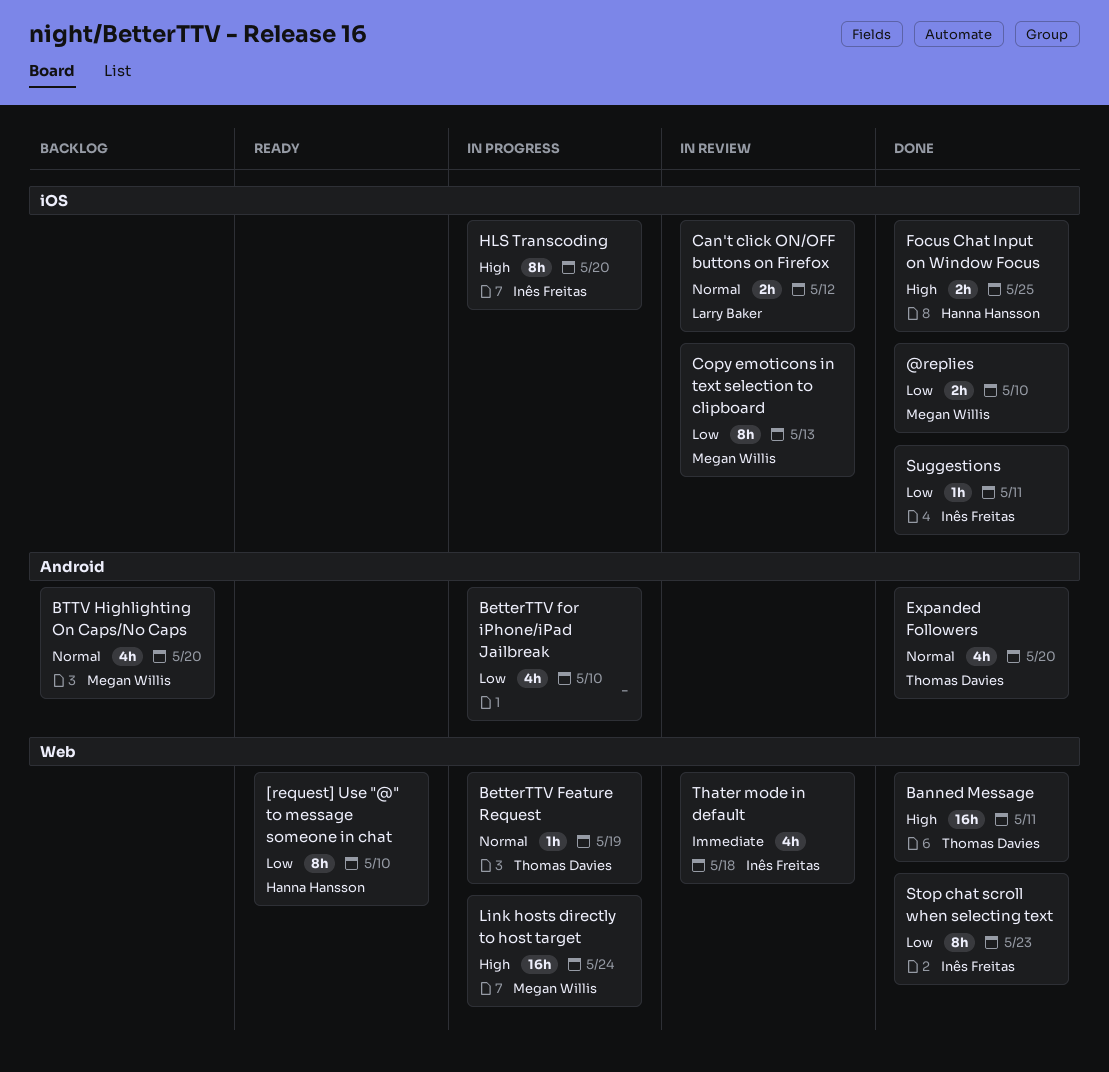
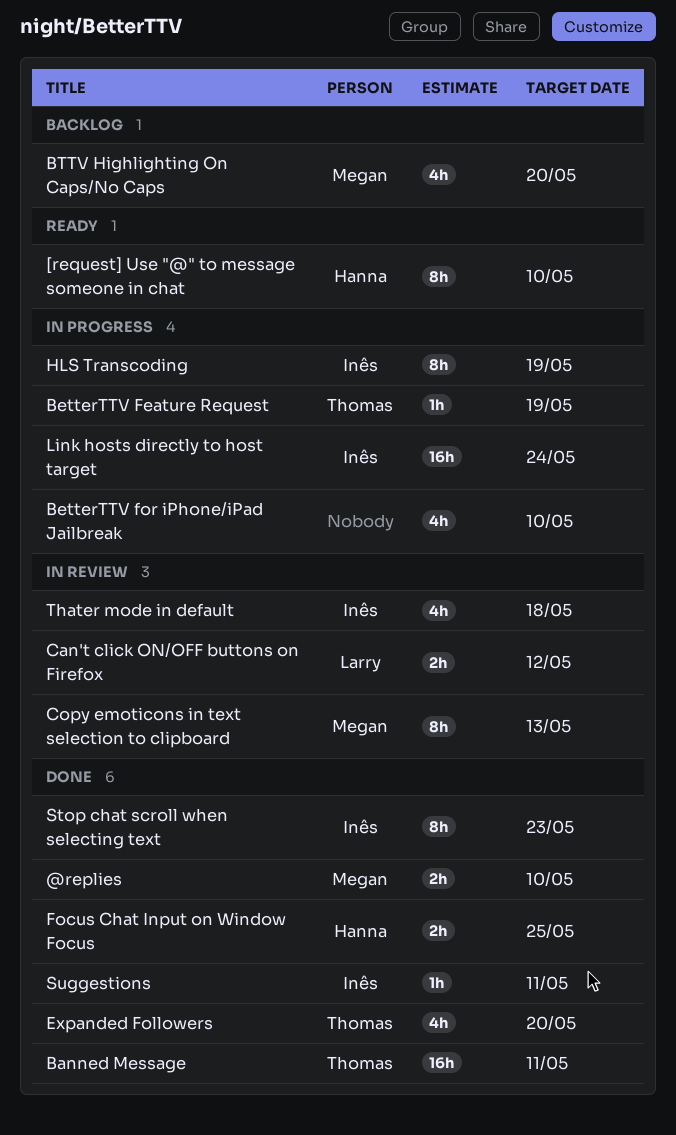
HLS Transcoding, due: May 20 -> May 19
Link hosts directly to host target, owner: Megan Willis -> Inês Freitas

